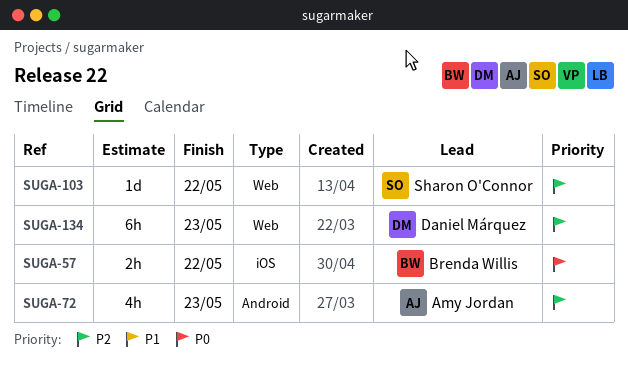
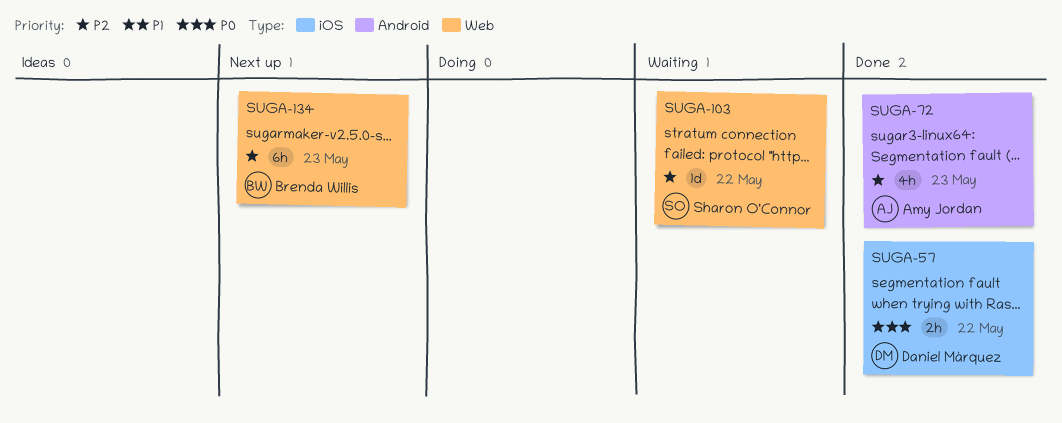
SUGA-57, owner: Brenda Willis -> Daniel Márquez
SUGA-134, owner: Daniel Márquez -> Brenda Willis

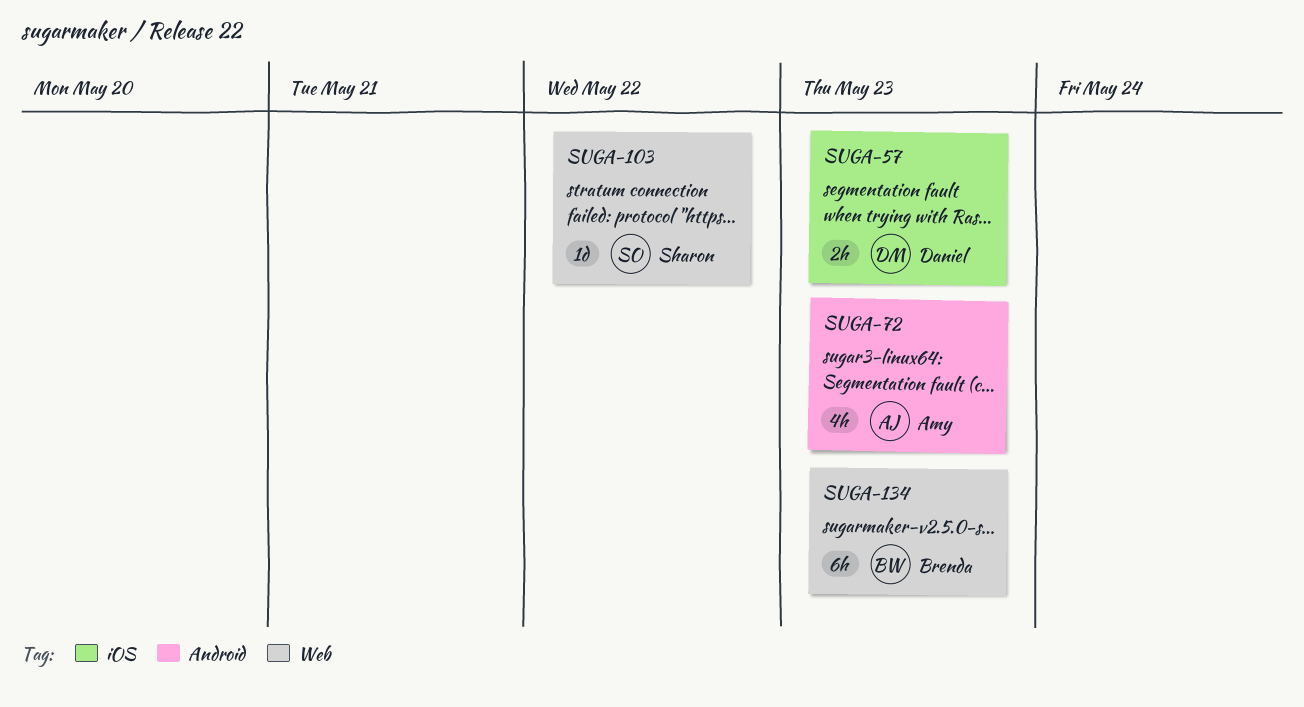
SUGA-57, due: May 22 -> May 23

